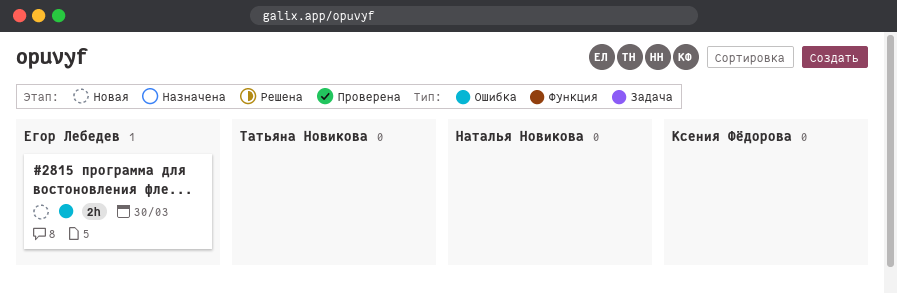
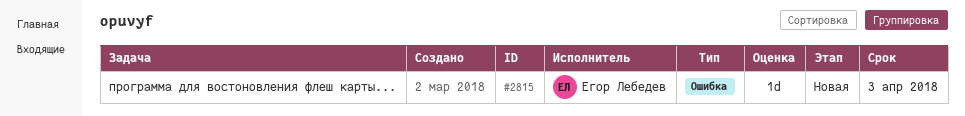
#2815, estimate: 2h -> 1d
#2815, due: Mar 30 -> Apr 3

